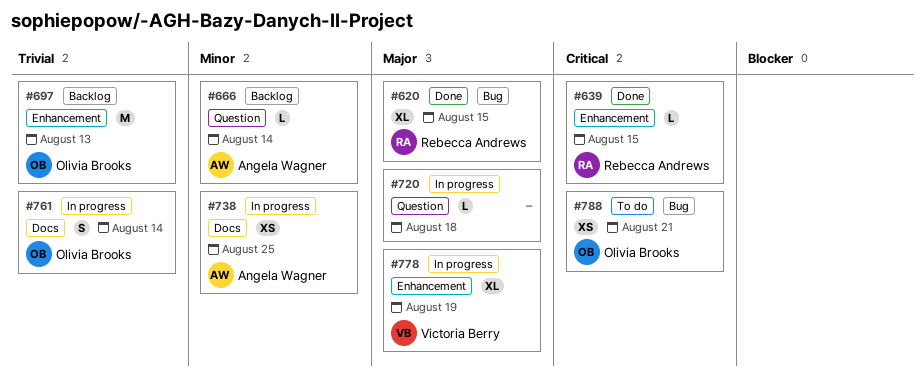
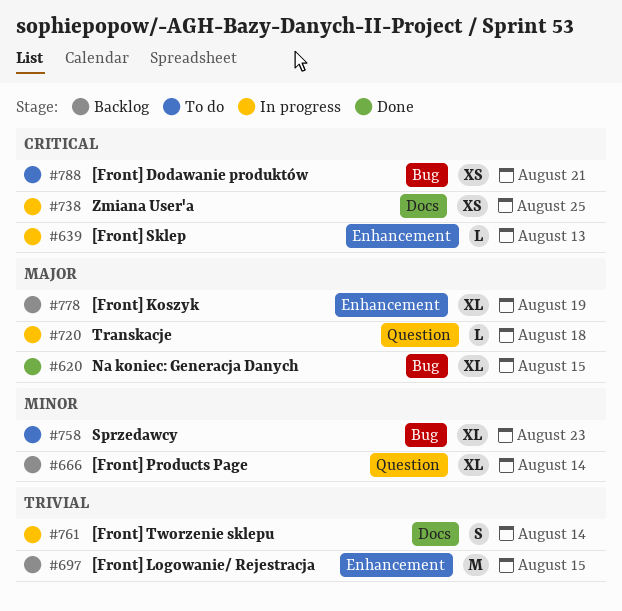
#639, status: Done -> In progress
#639, due: Aug 15 -> Aug 13
#666, estimate: L -> XL
#697, due: Aug 13 -> Aug 15
#738, priority: Minor -> Critical
#758: none -> present
#778, status: In progress -> Backlog

